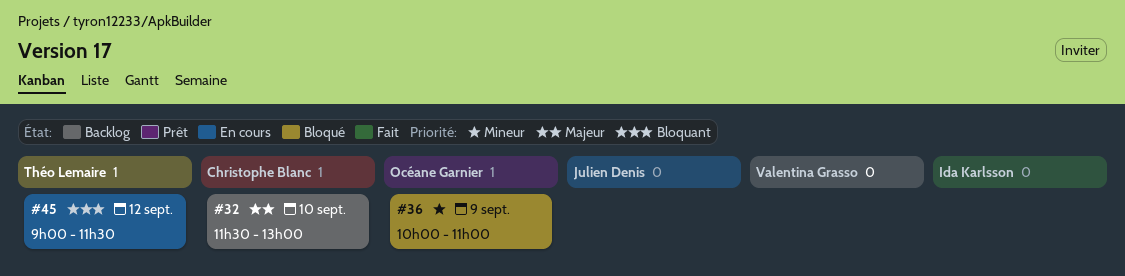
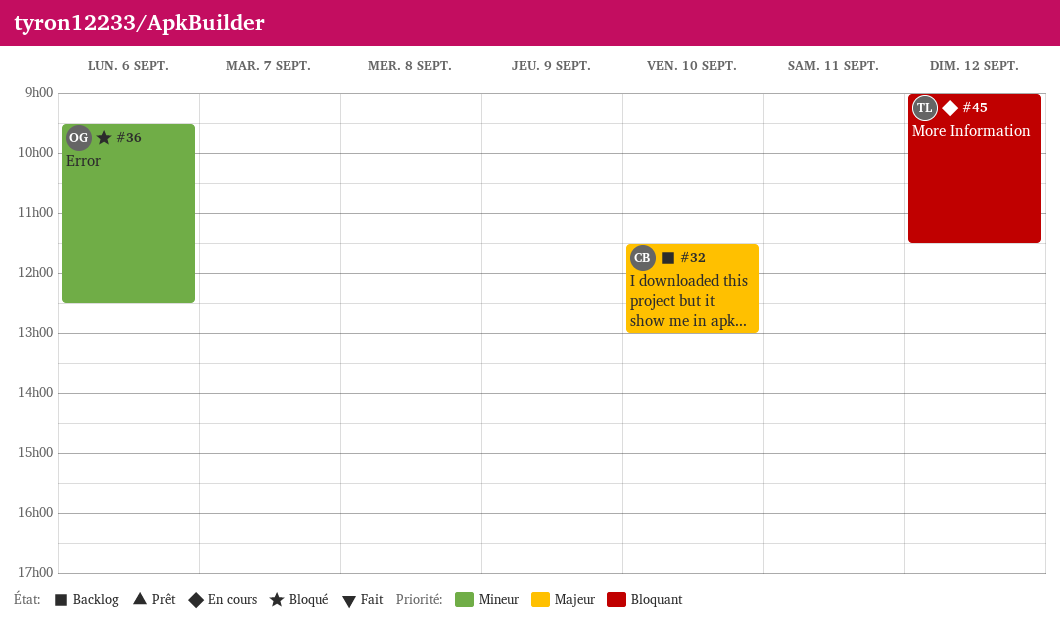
#36, day: Sep 9 -> Sep 6
#36, begins: 10:00 -> 09:30
#36, ends: 11:00 -> 12:30

